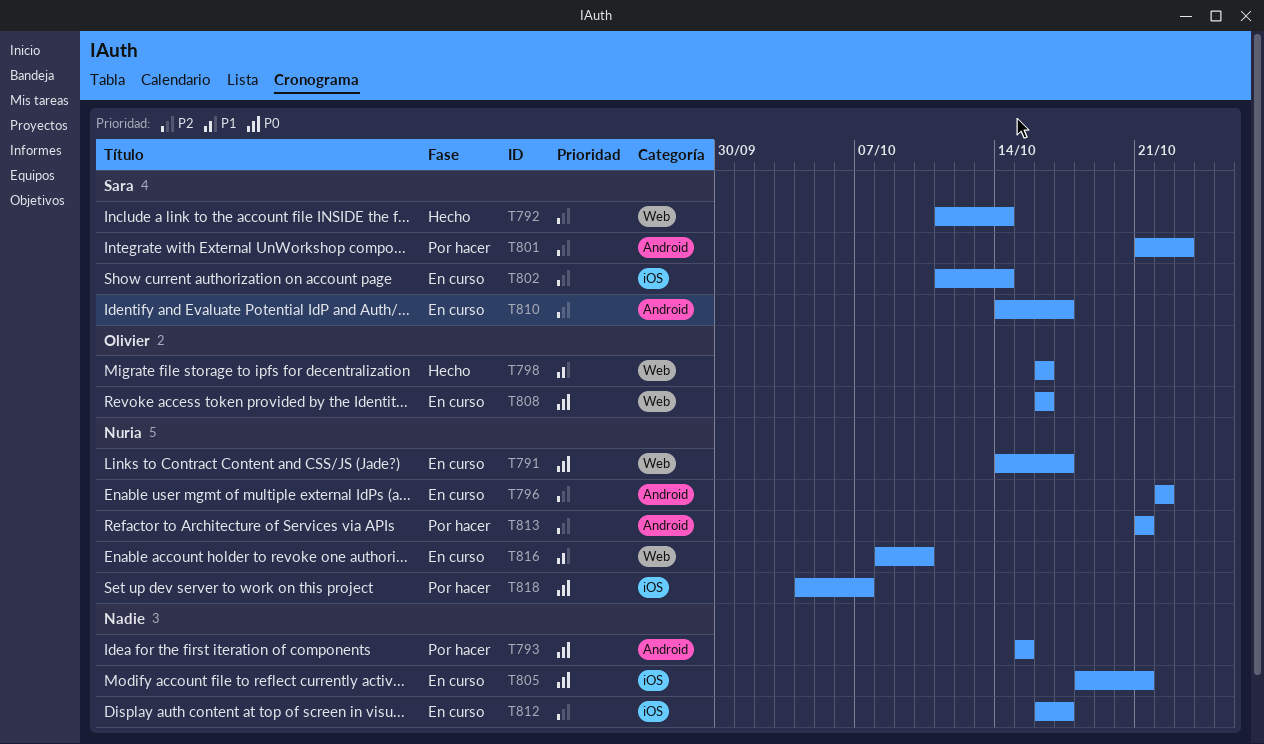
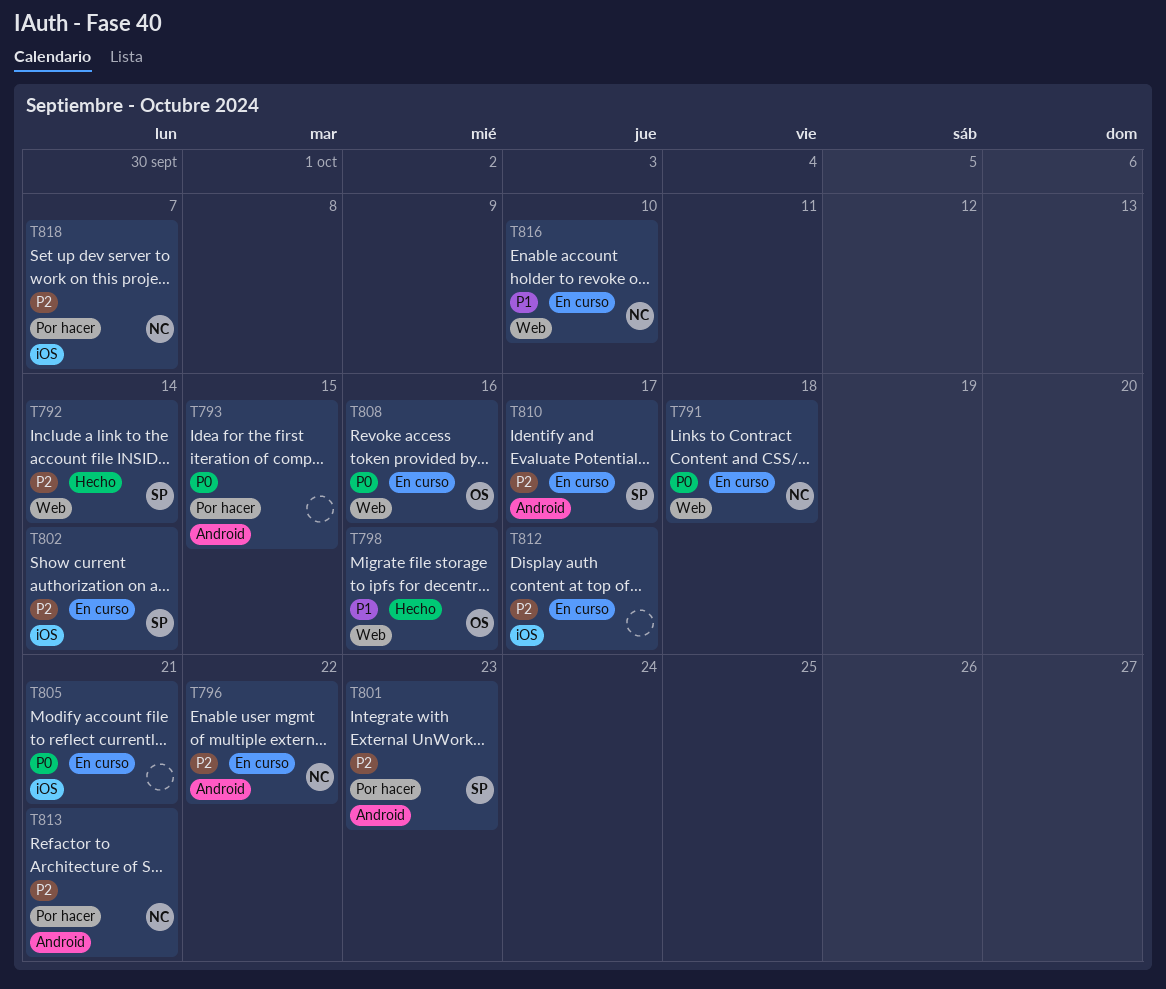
T791, due: Oct 17 -> Oct 18
T818, priority: P0 -> P2

